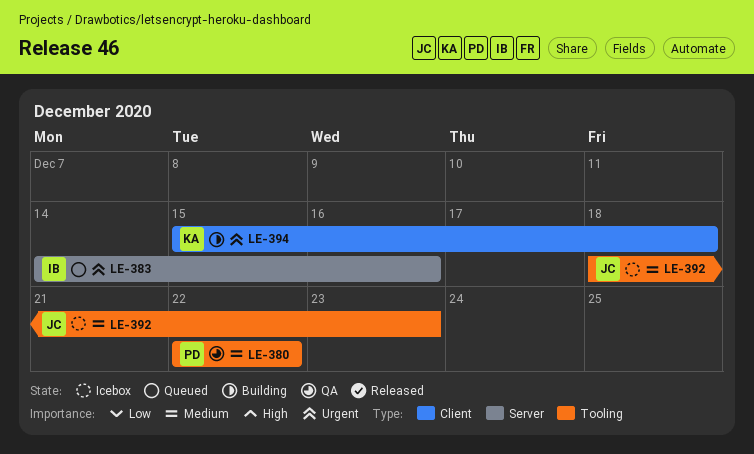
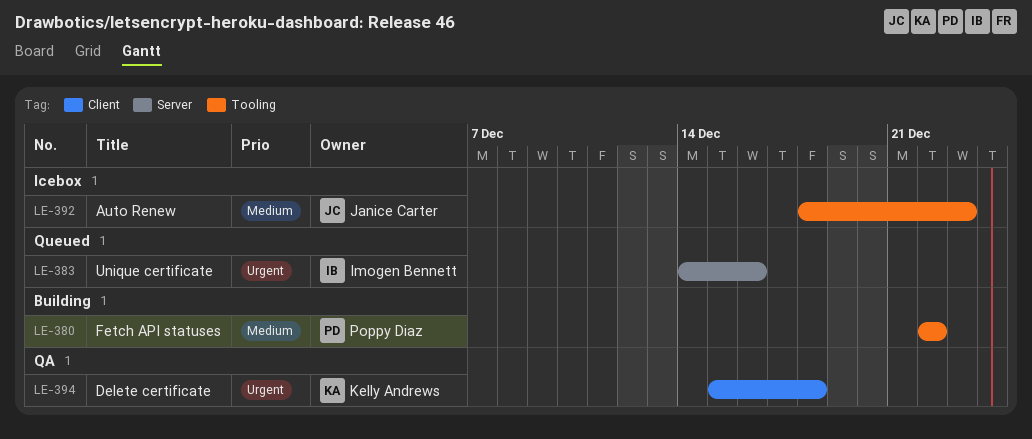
LE-380, status: QA -> Building
LE-394, status: Building -> QA

